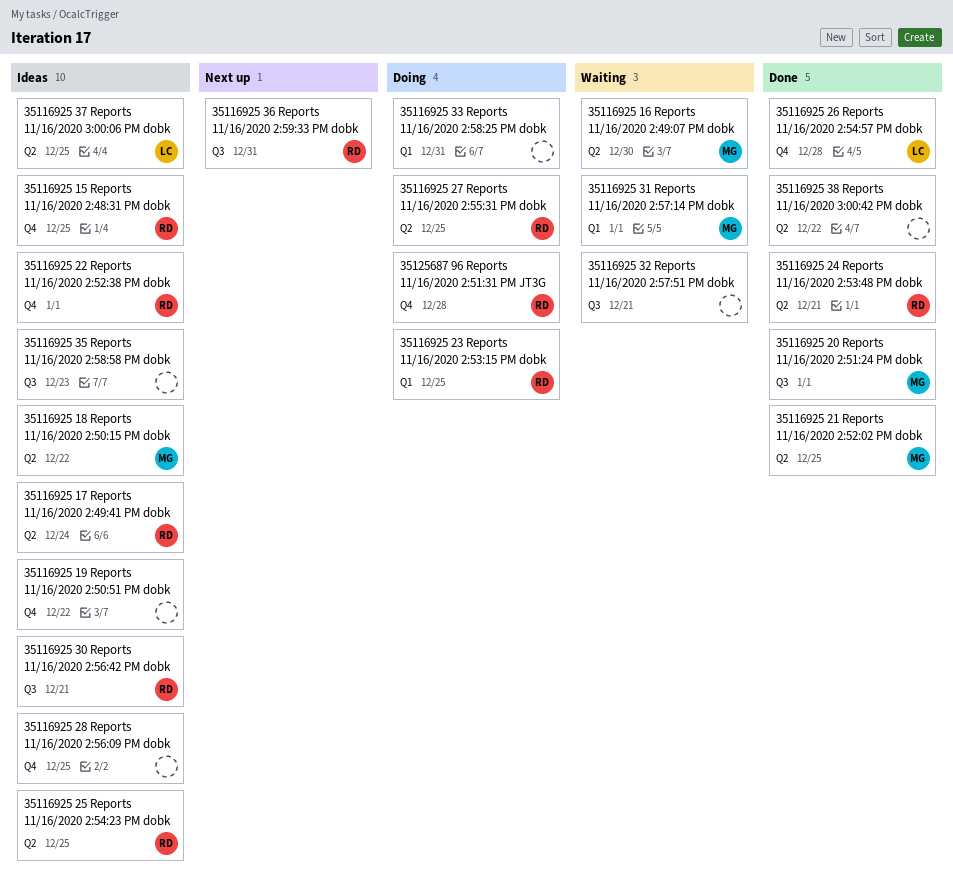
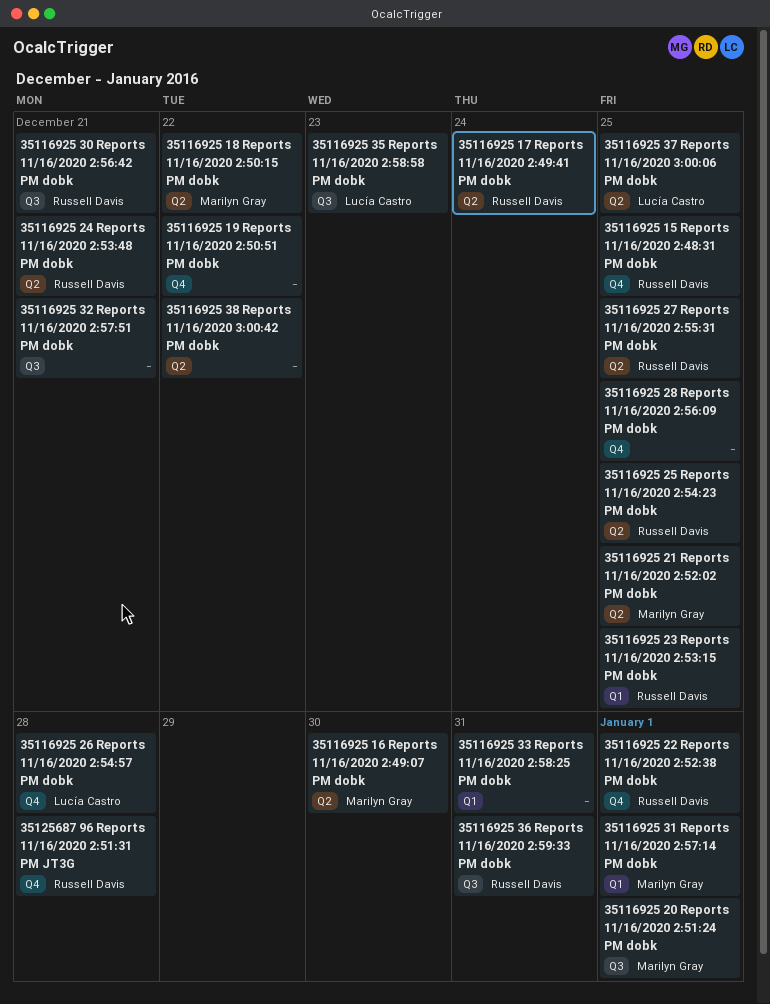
35116925 35 Reports 11/16/2020 2:58:58 PM dobk, owner: none -> Lucía Castro

